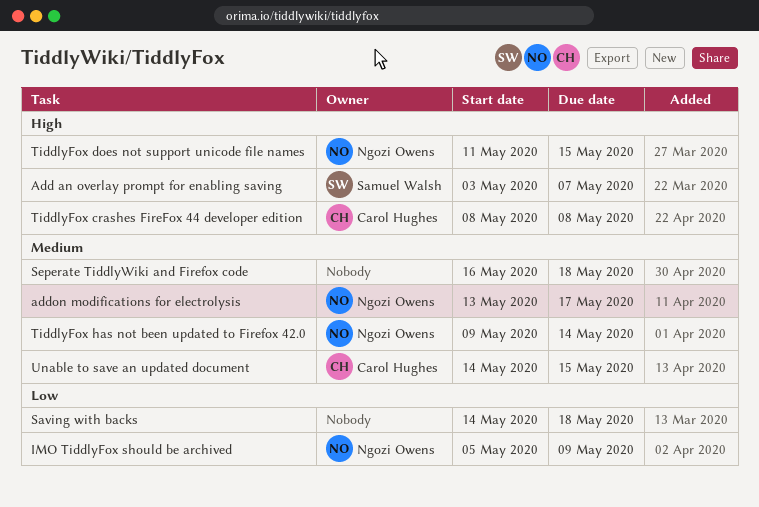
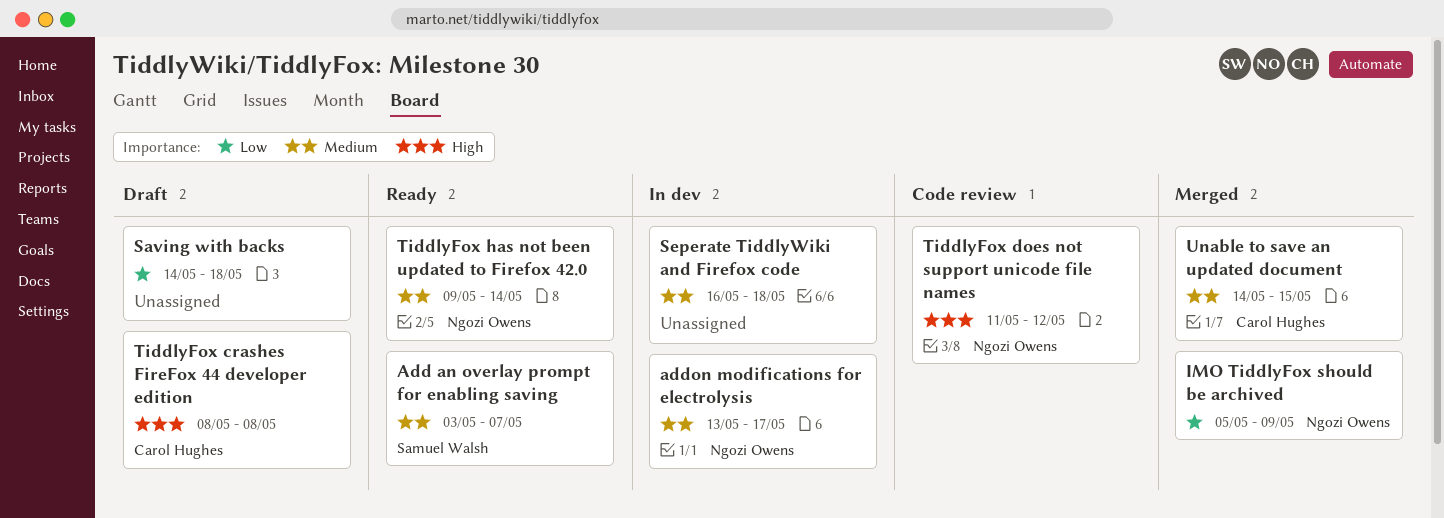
Add an overlay prompt for enabling saving, priority: High -> Medium
TiddlyFox does not support unicode file names, due: May 15 -> May 12

